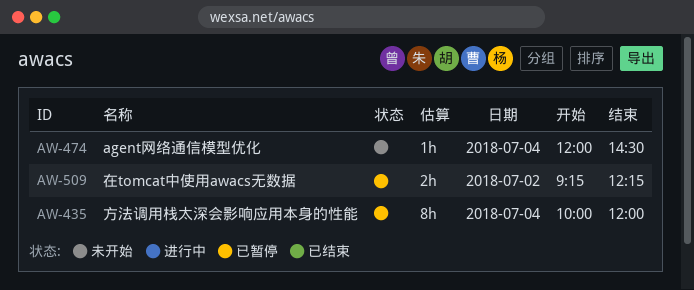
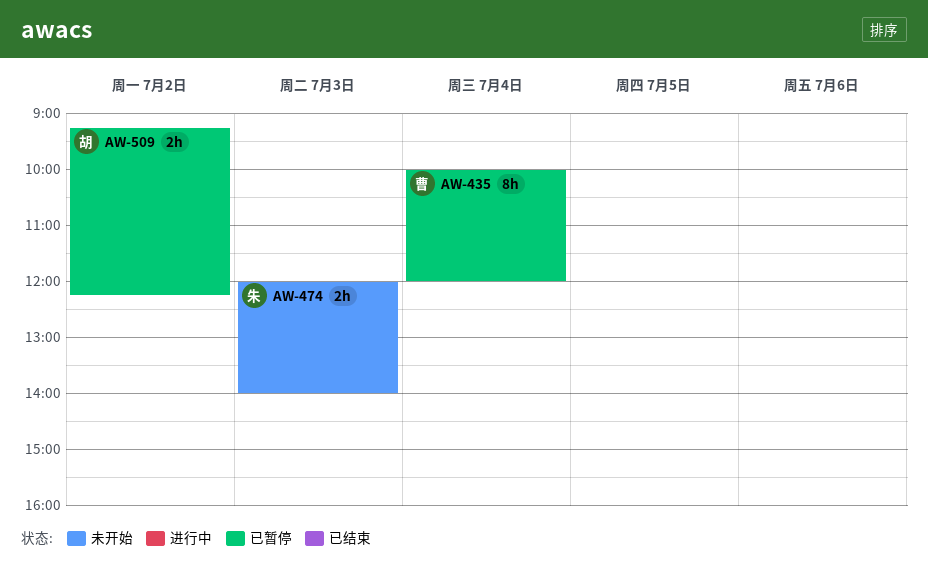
AW-474, estimate: 1h -> 2h
AW-474, day: Jul 4 -> Jul 3
AW-474, ends: 14:30 -> 14:00

